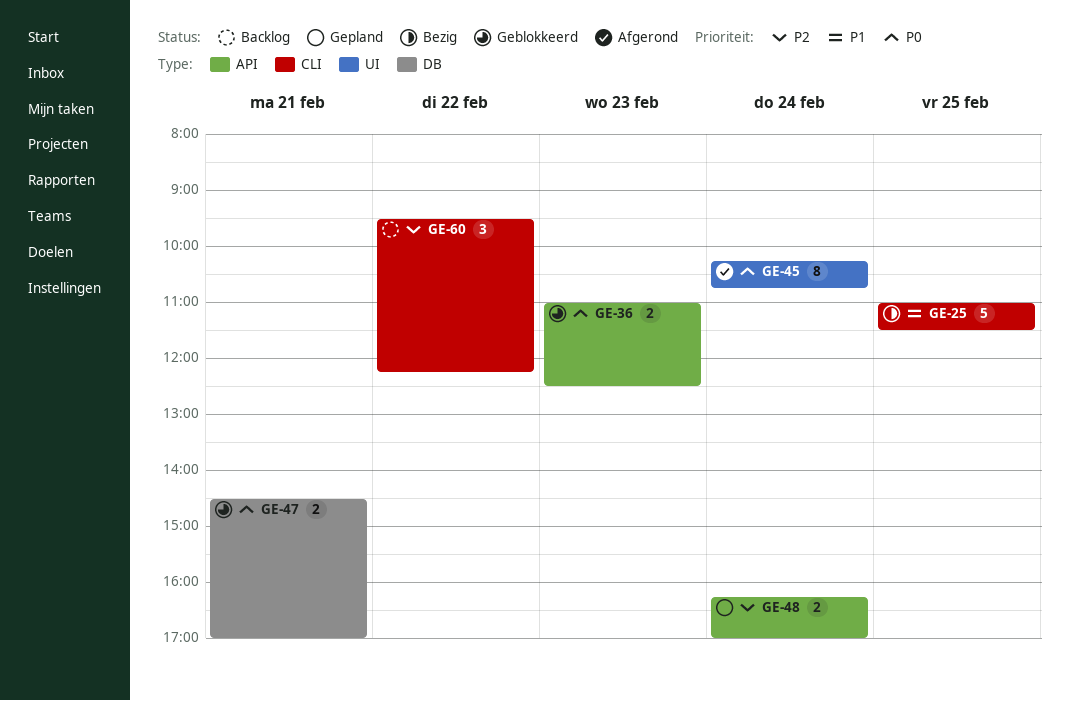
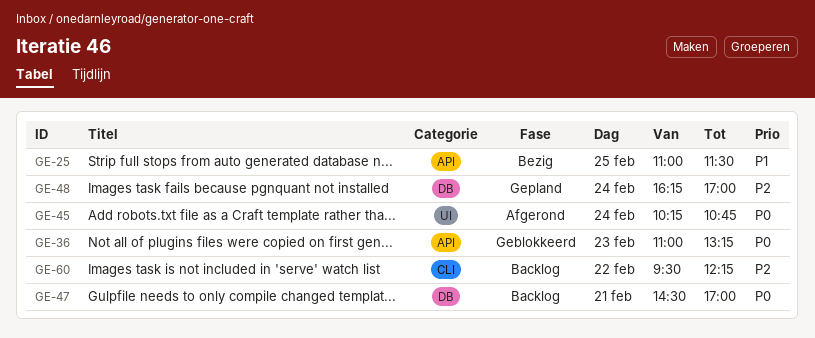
GE-25, label: CLI -> API
GE-36, ends: 12:30 -> 13:15
GE-47, status: Geblokkeerd -> Backlog
GE-48, label: API -> DB

